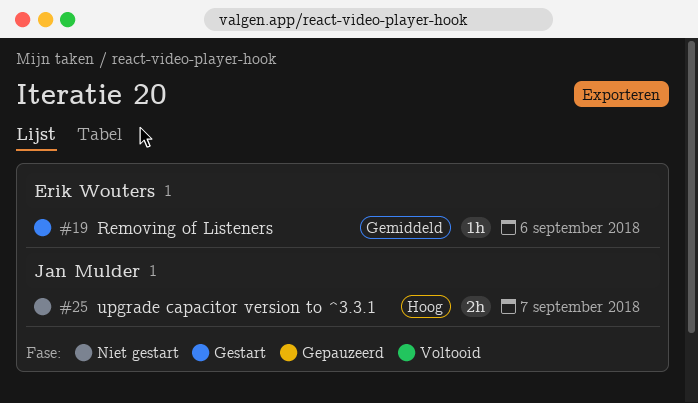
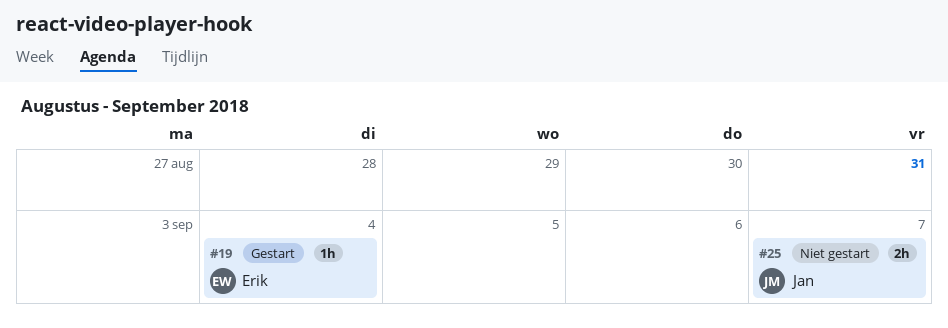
#19, due: Sep 6 -> Sep 4

